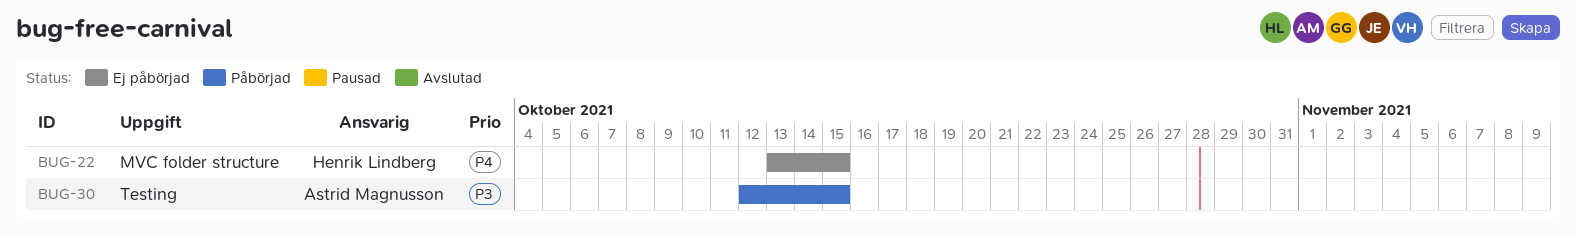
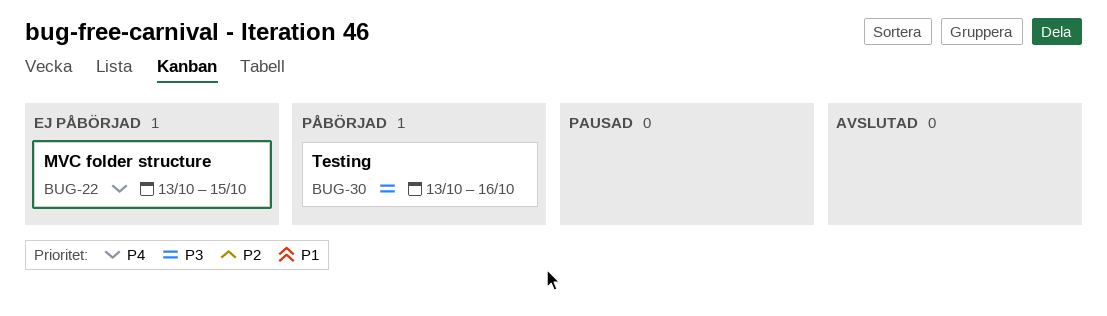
BUG-30, start: Oct 12 -> Oct 13
BUG-30, due: Oct 15 -> Oct 16

